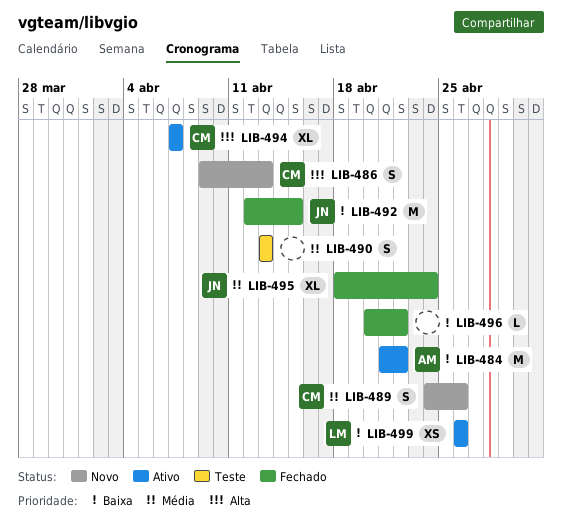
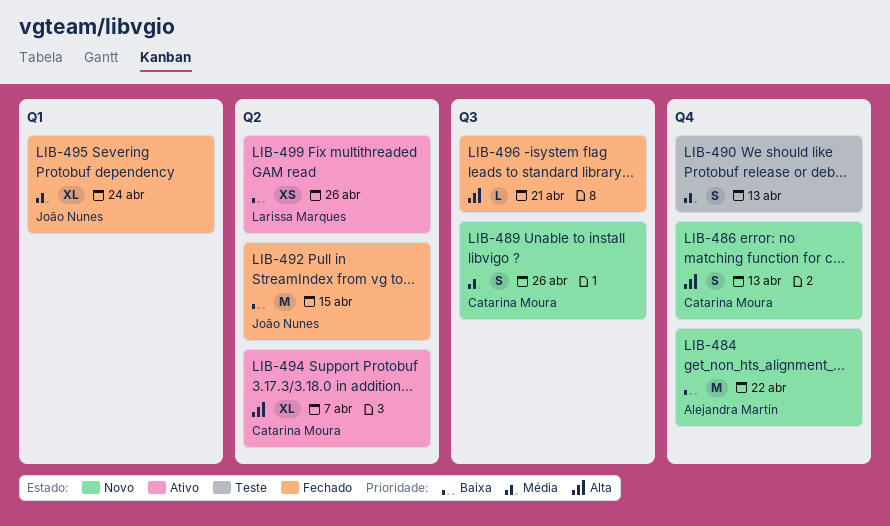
LIB-484, status: Ativo -> Novo
LIB-496, priority: Baixa -> Alta
LIB-496, due: Apr 22 -> Apr 21

